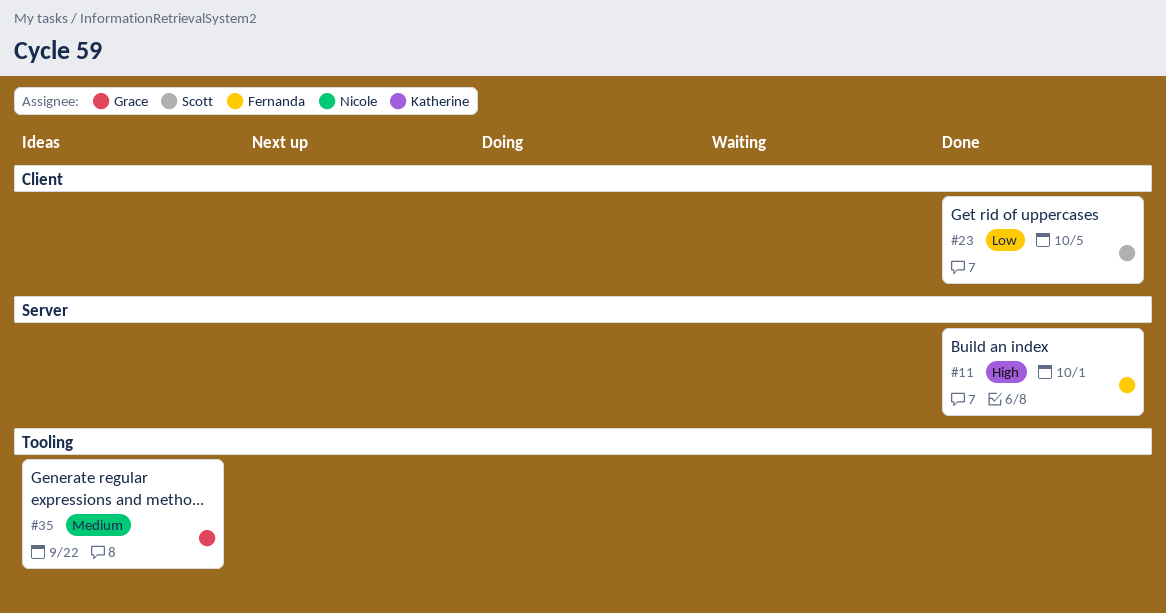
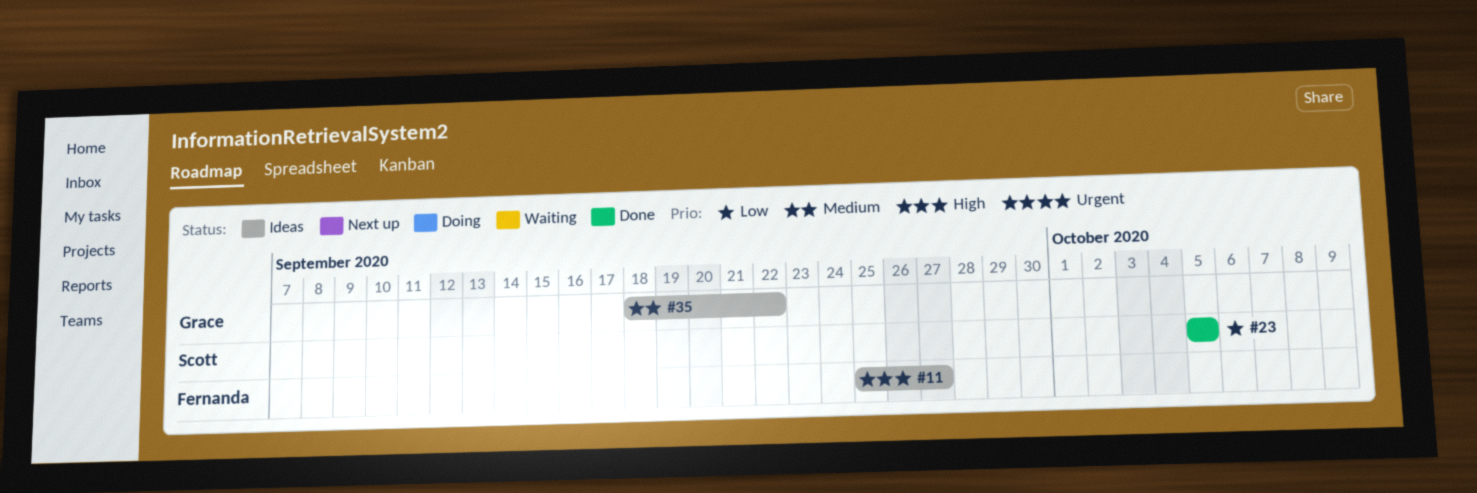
#11, status: Done -> Ideas
#11, due: Oct 1 -> Sep 27

